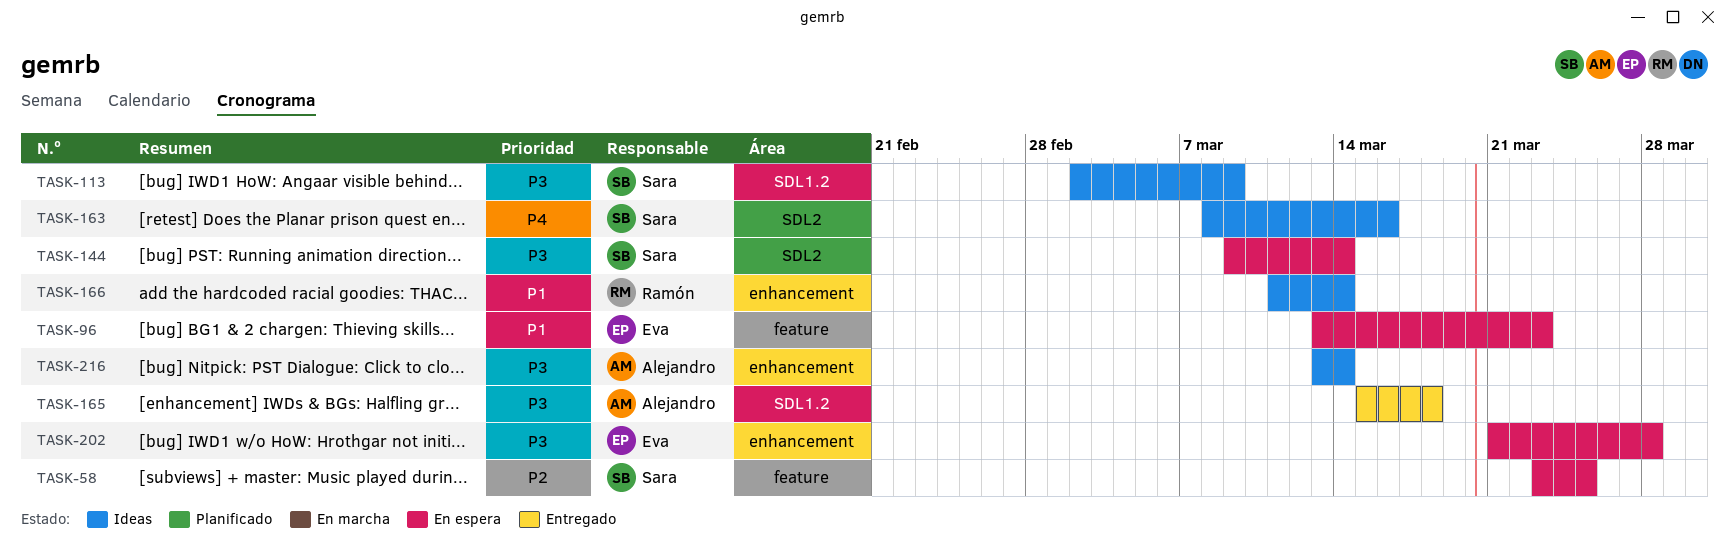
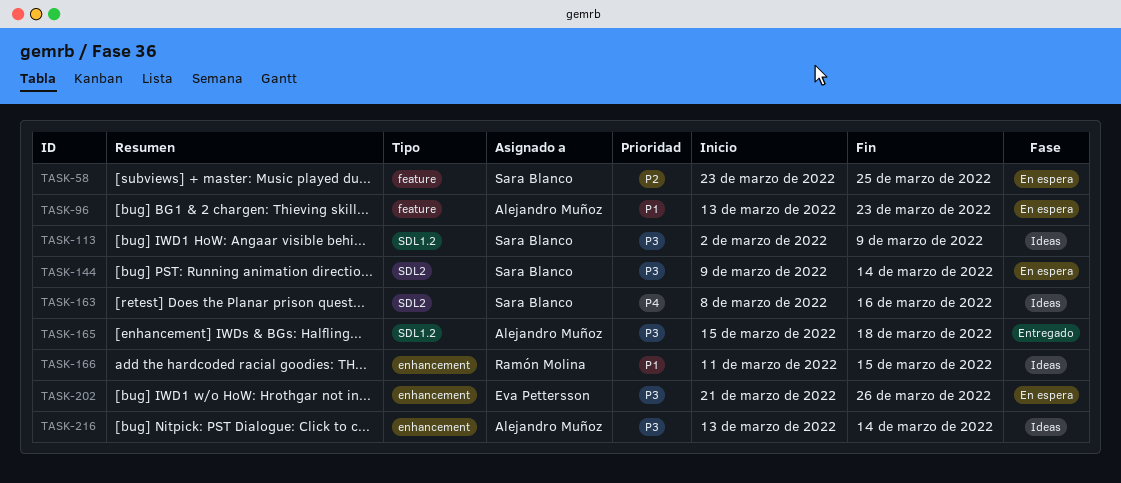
TASK-96, owner: Eva Pettersson -> Alejandro Muñoz
TASK-166, due: Mar 14 -> Mar 15
TASK-202, due: Mar 28 -> Mar 26

